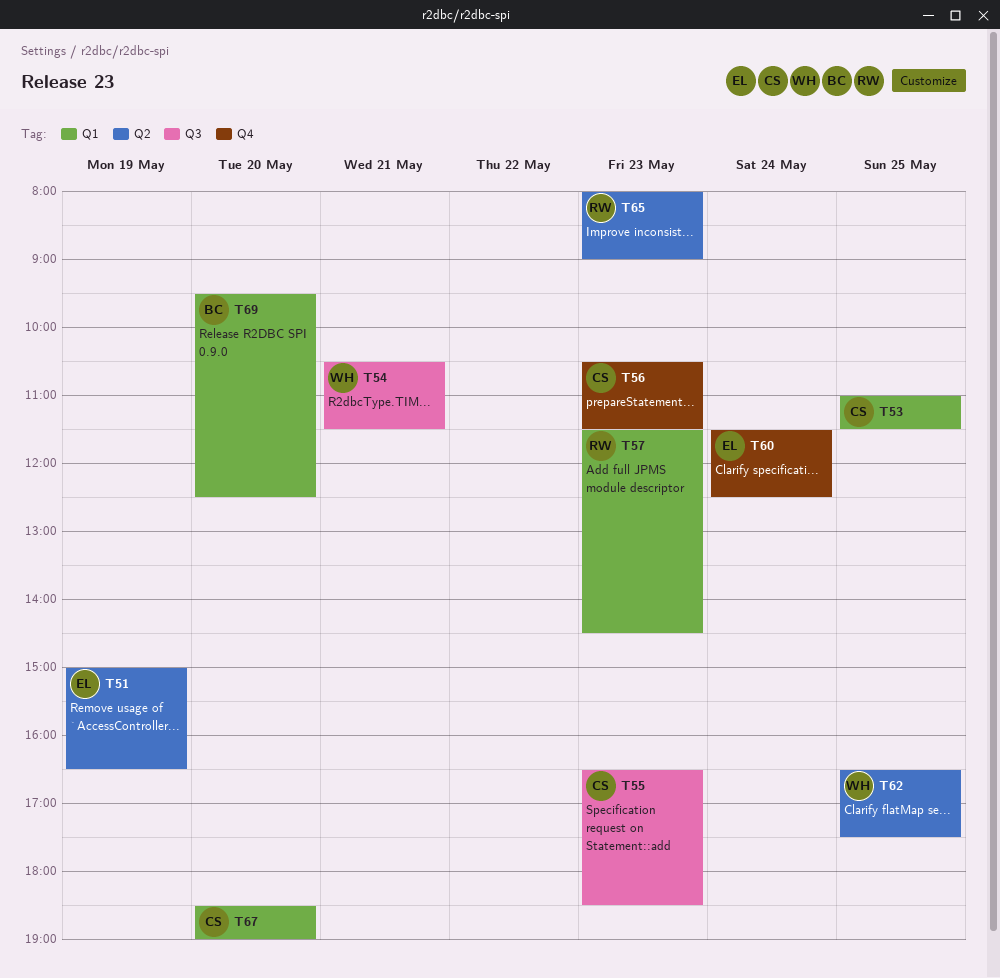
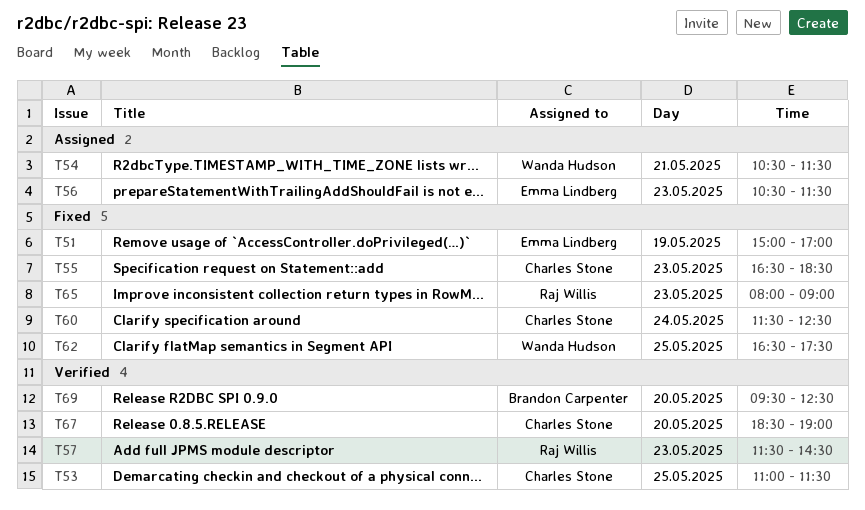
T51, ends: 16:30 -> 17:00
T56, owner: Charles Stone -> Emma Lindberg
T60, owner: Emma Lindberg -> Charles Stone

